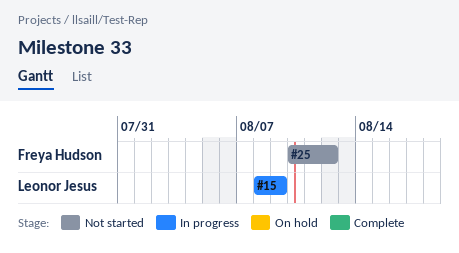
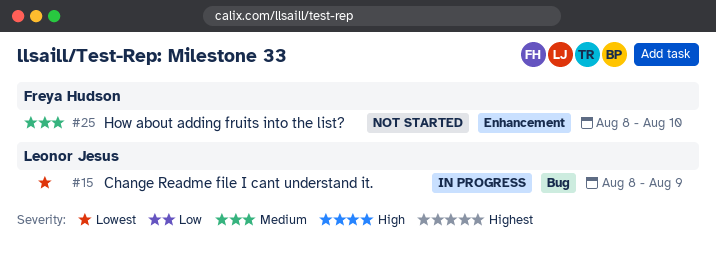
#25, start: Aug 10 -> Aug 8
#25, due: Aug 12 -> Aug 10

